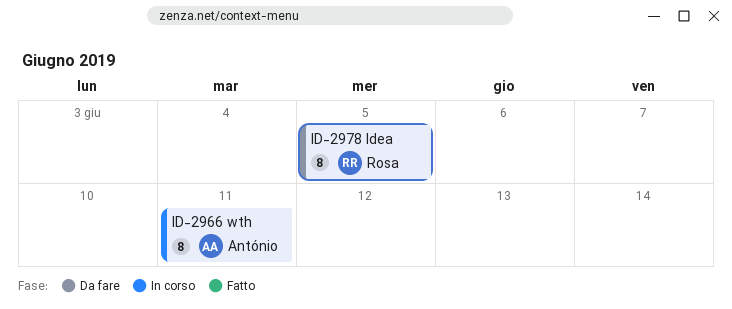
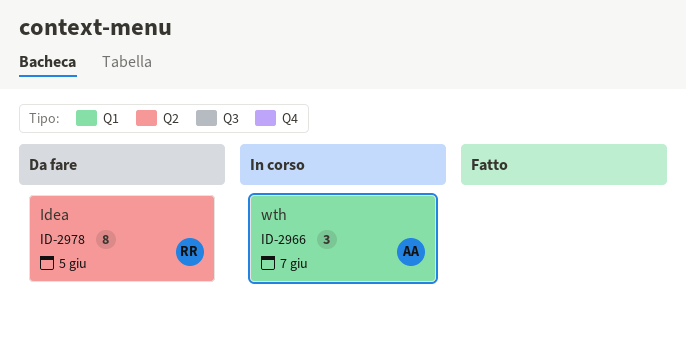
ID-2966, estimate: 8 -> 3
ID-2966, due: Jun 11 -> Jun 7

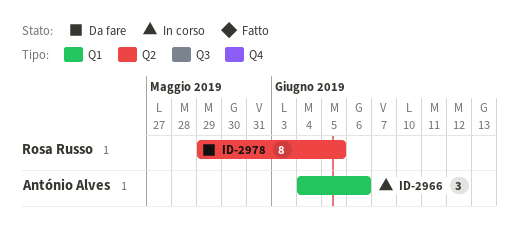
ID-2966, due: Jun 7 -> Jun 6

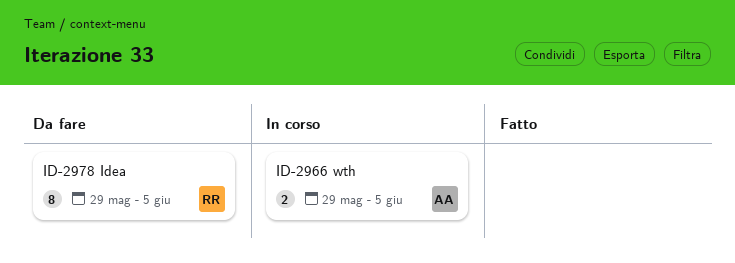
ID-2966, estimate: 3 -> 2
ID-2966, start: Jun 4 -> May 29
ID-2966, due: Jun 6 -> Jun 5

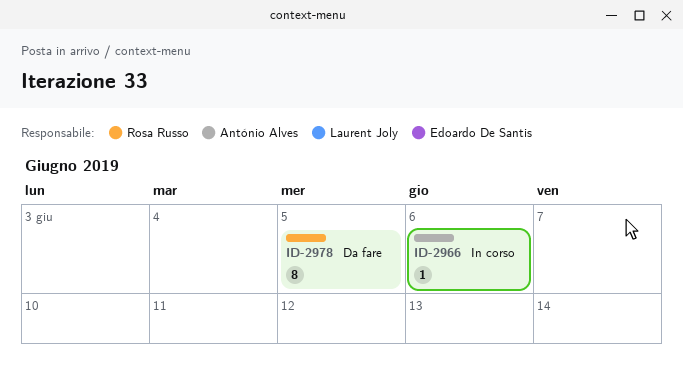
ID-2966, estimate: 2 -> 1
ID-2966, due: Jun 5 -> Jun 6

